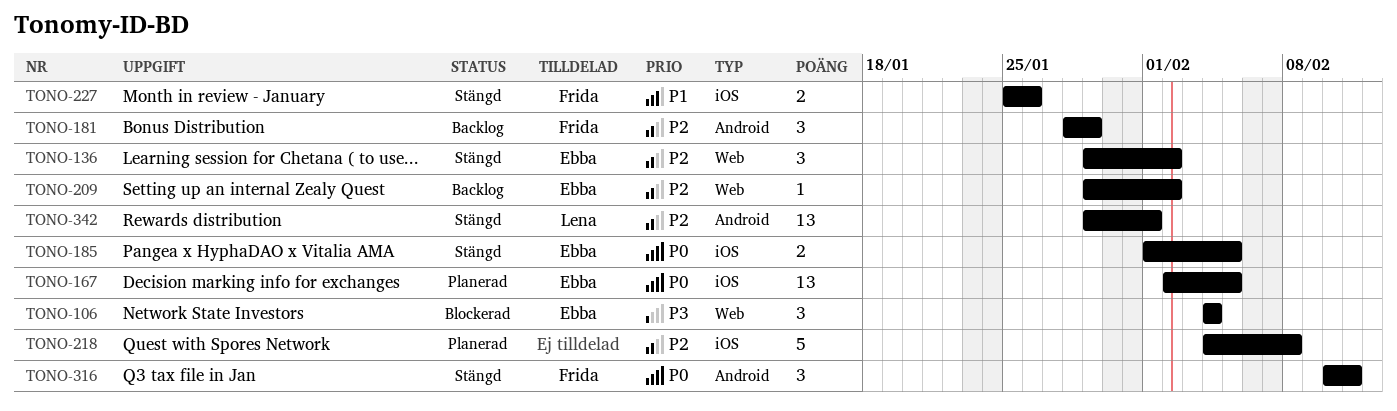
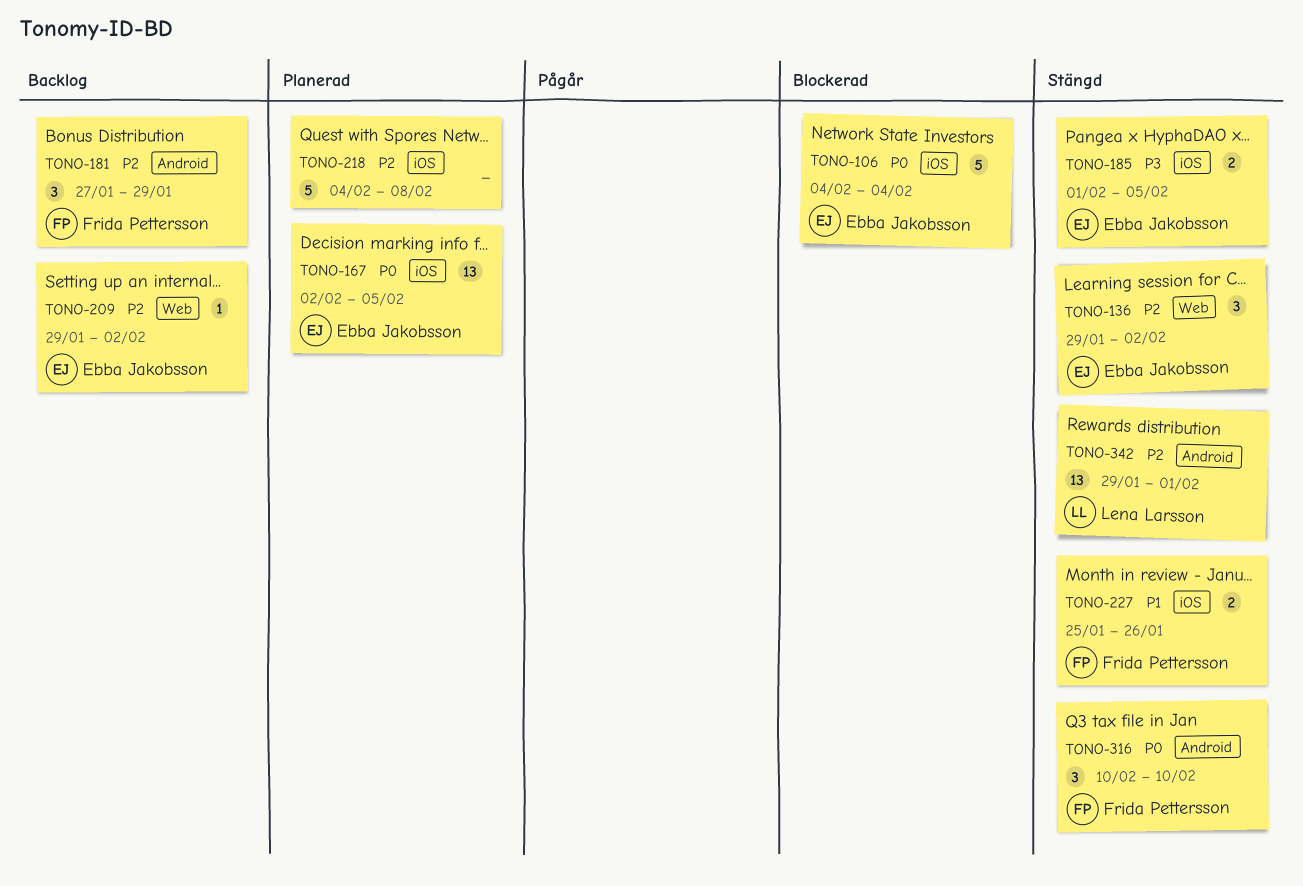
TONO-106, priority: P3 -> P0
TONO-106, label: Web -> iOS
TONO-106, estimate: 3 -> 5
TONO-181, start: Jan 28 -> Jan 27
TONO-185, priority: P0 -> P3
TONO-316, due: Feb 11 -> Feb 10

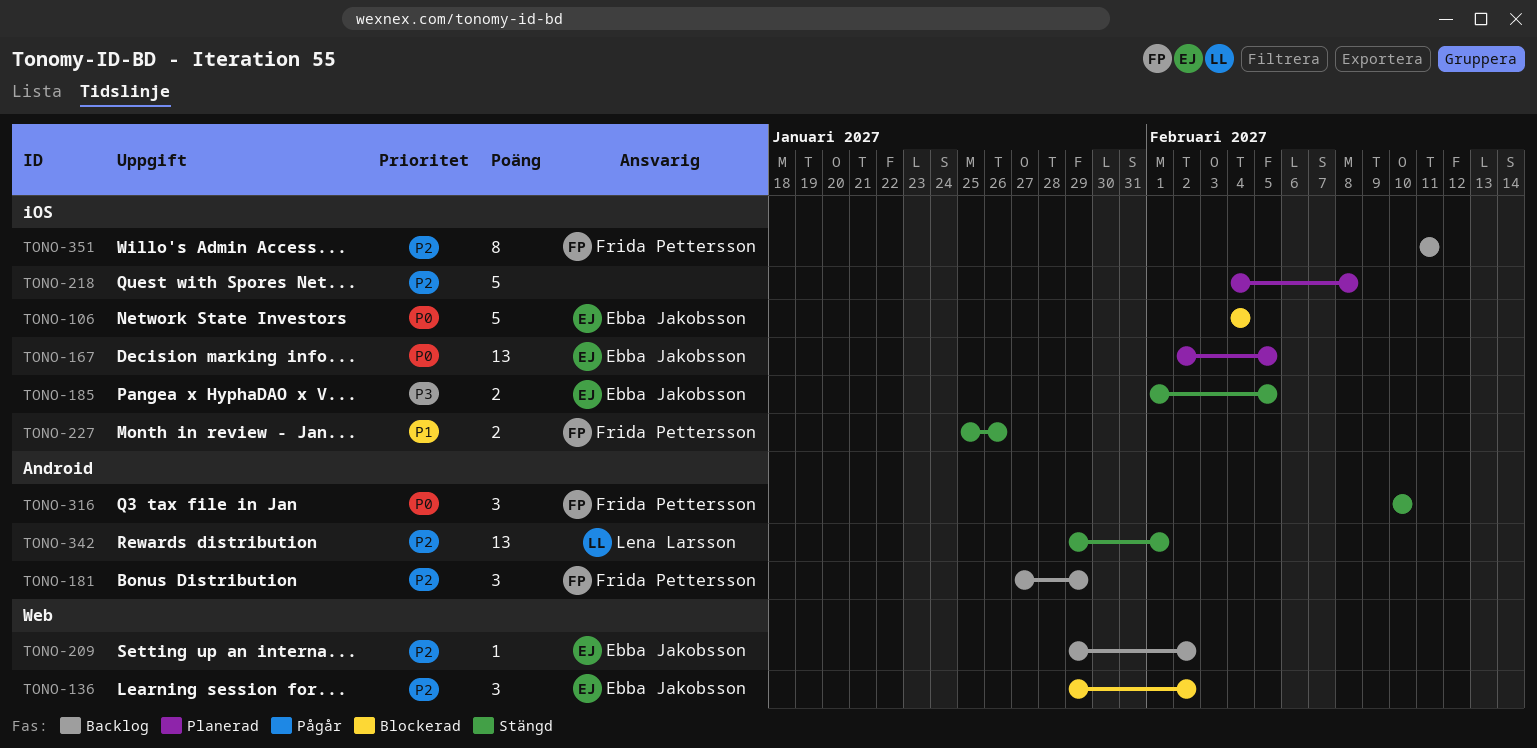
TONO-136, status: Stängd -> Blockerad
TONO-351: none -> present

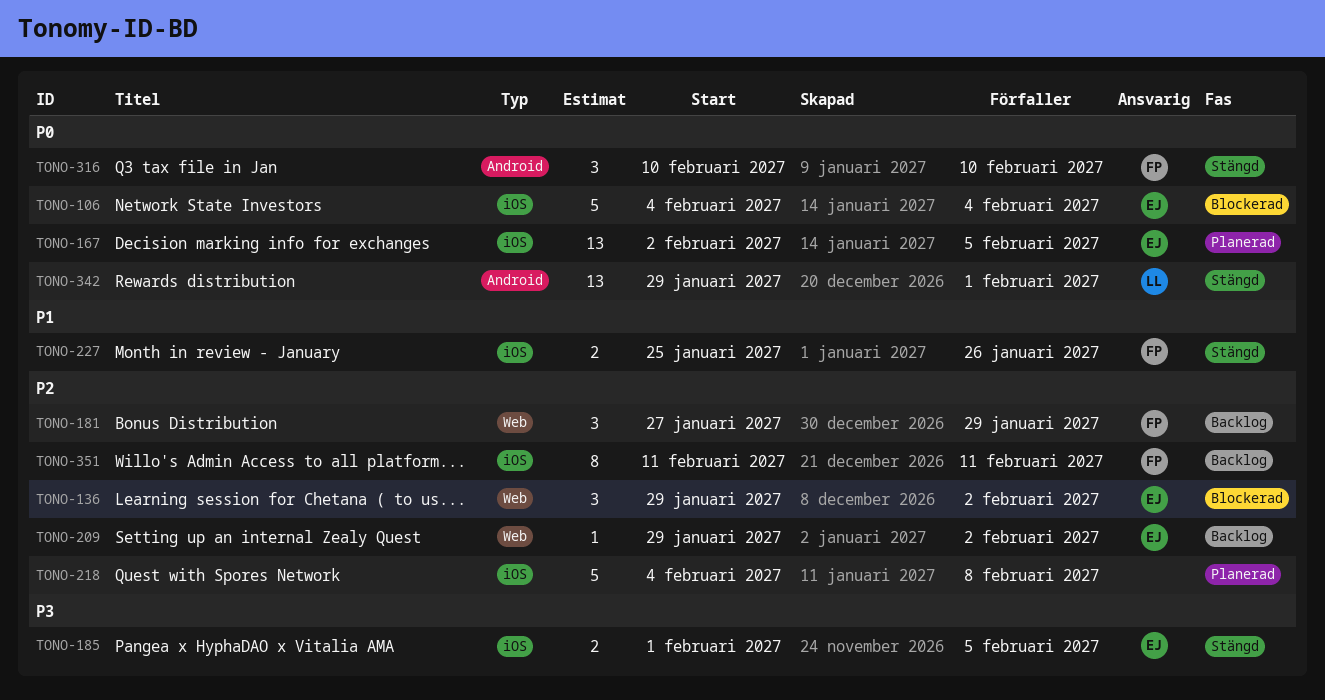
TONO-181, label: Android -> Web
TONO-342, priority: P2 -> P0

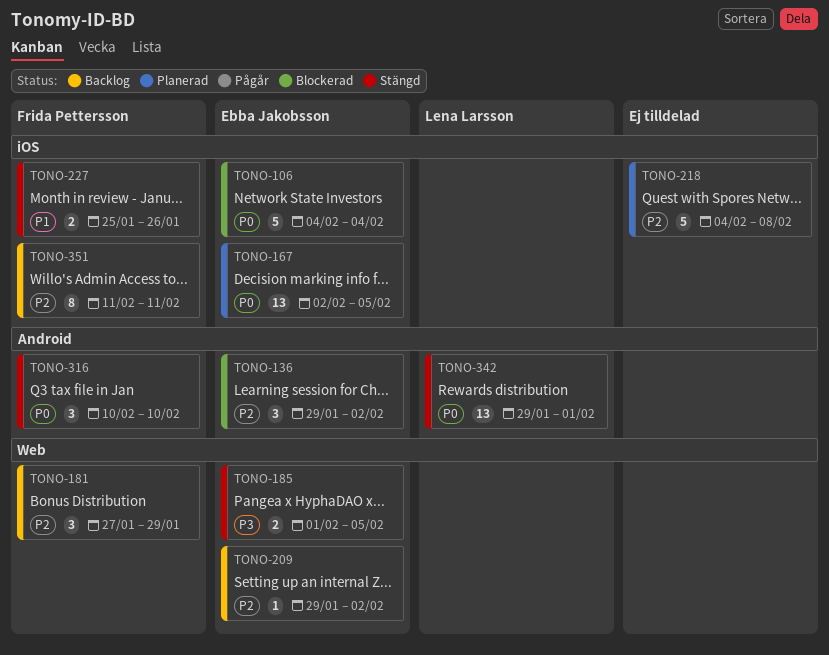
TONO-136, label: Web -> Android
TONO-185, label: iOS -> Web

